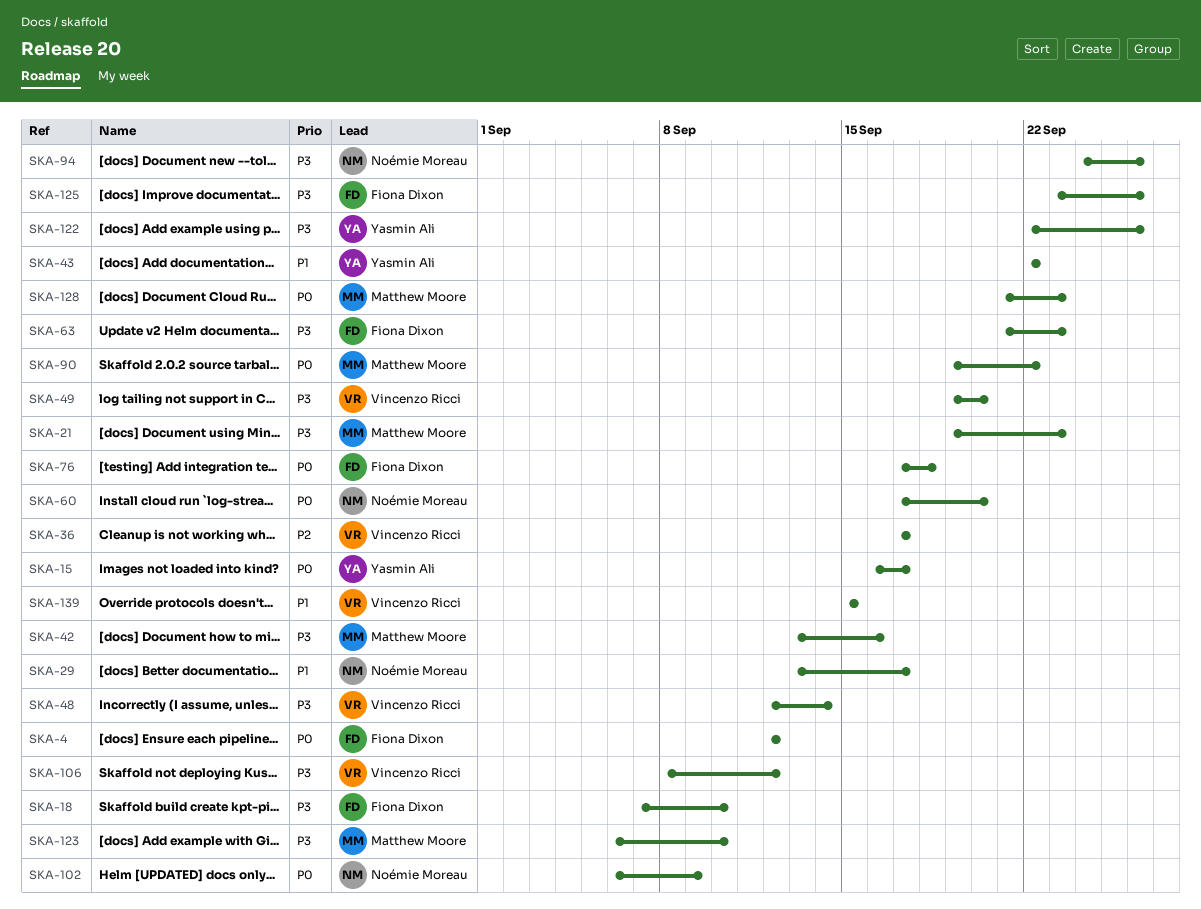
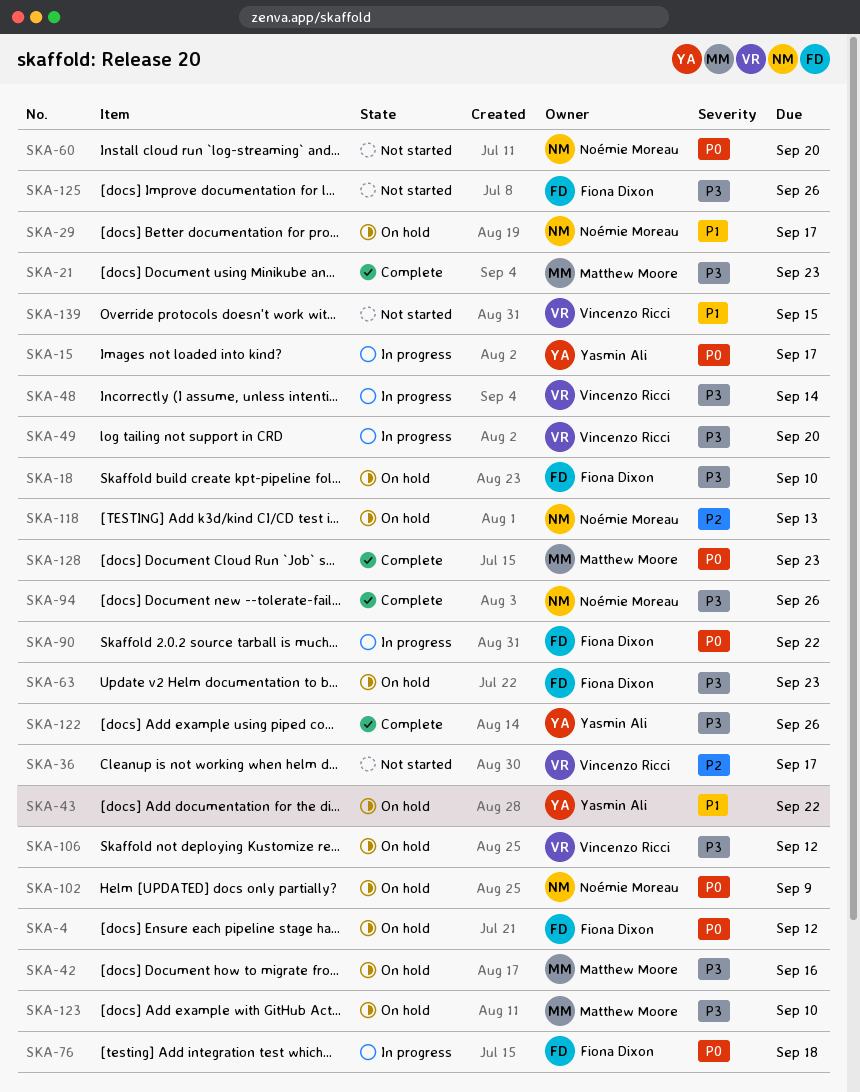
SKA-90, owner: Matthew Moore -> Fiona Dixon
SKA-118: none -> present

